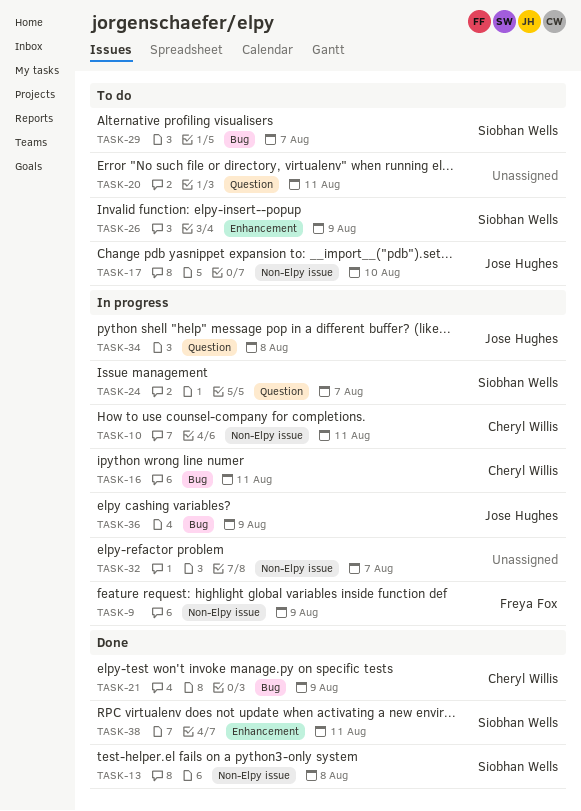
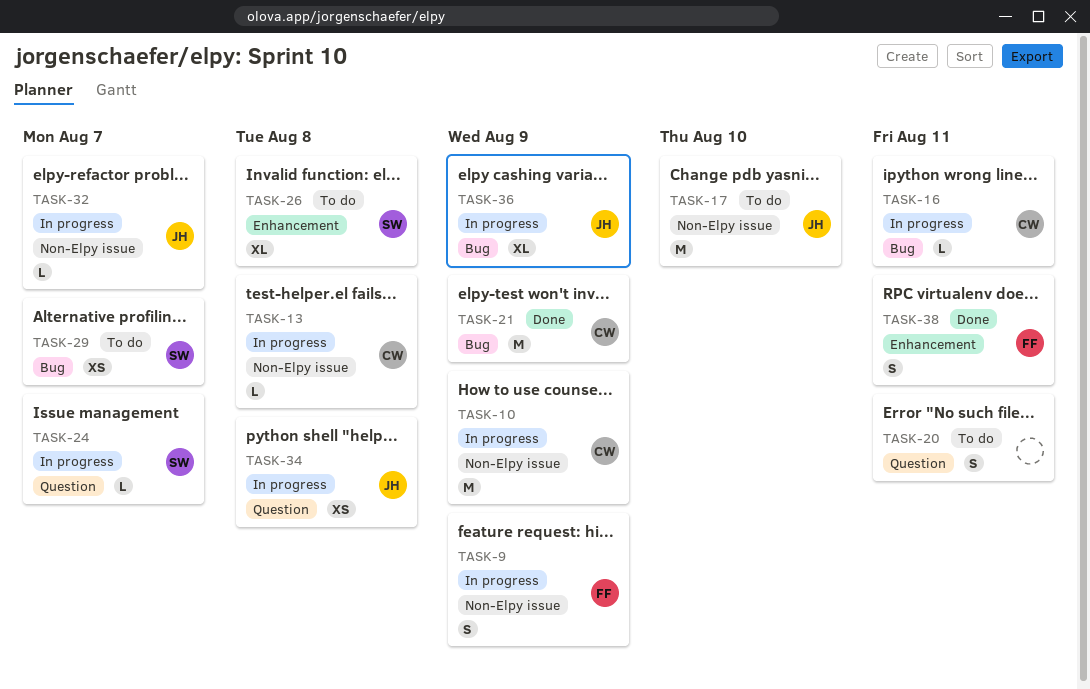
TASK-10, due: Aug 11 -> Aug 9
TASK-13, status: Done -> In progress
TASK-13, owner: Siobhan Wells -> Cheryl Willis
TASK-26, due: Aug 9 -> Aug 8
TASK-32, owner: none -> Jose Hughes
TASK-38, owner: Siobhan Wells -> Freya Fox

